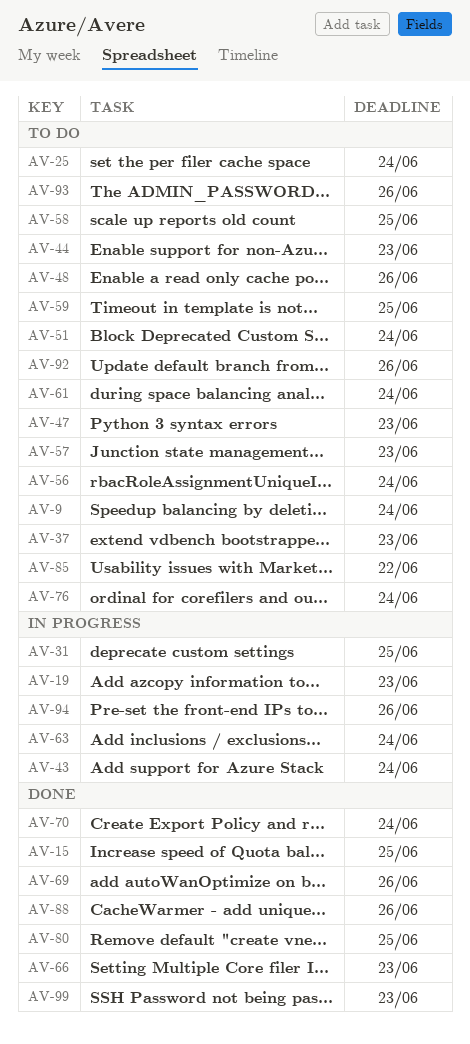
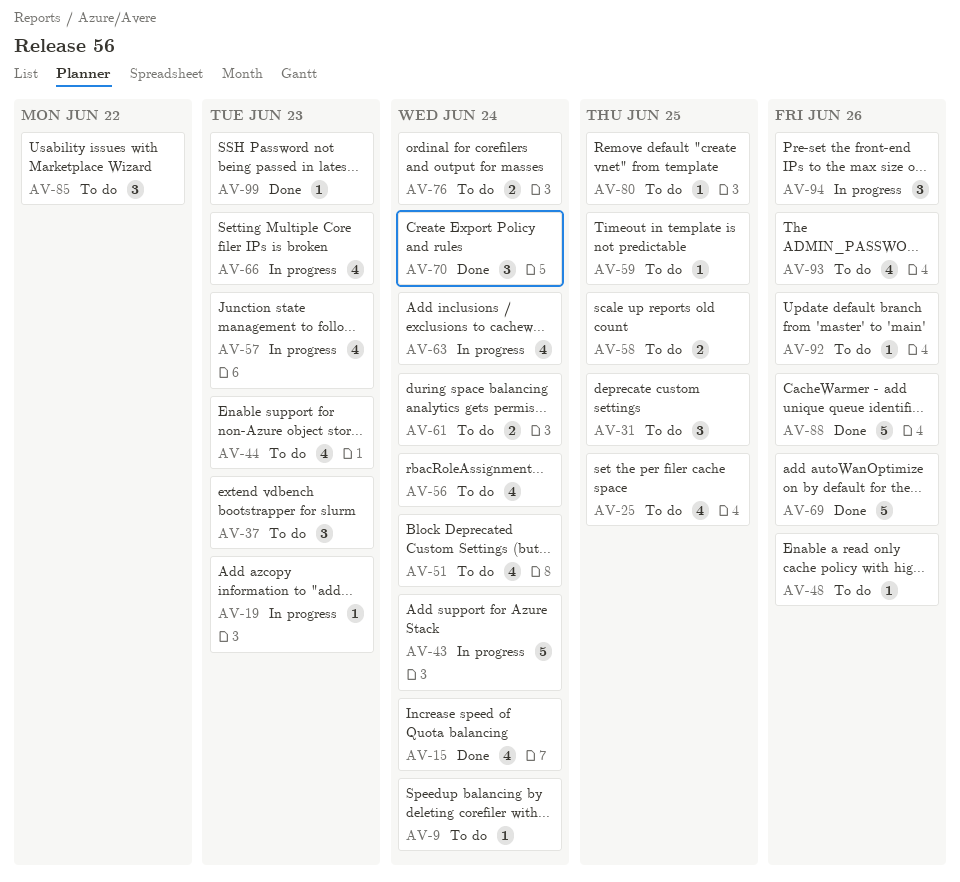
AV-15, due: Jun 25 -> Jun 24
AV-25, due: Jun 24 -> Jun 25
AV-31, status: In progress -> To do
AV-47: present -> none
AV-57, status: To do -> In progress
AV-66, status: Done -> In progress
AV-80, status: Done -> To do

